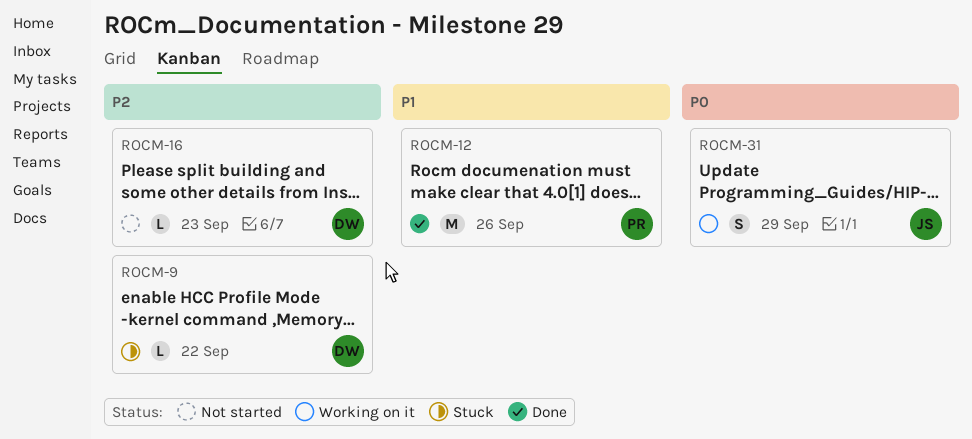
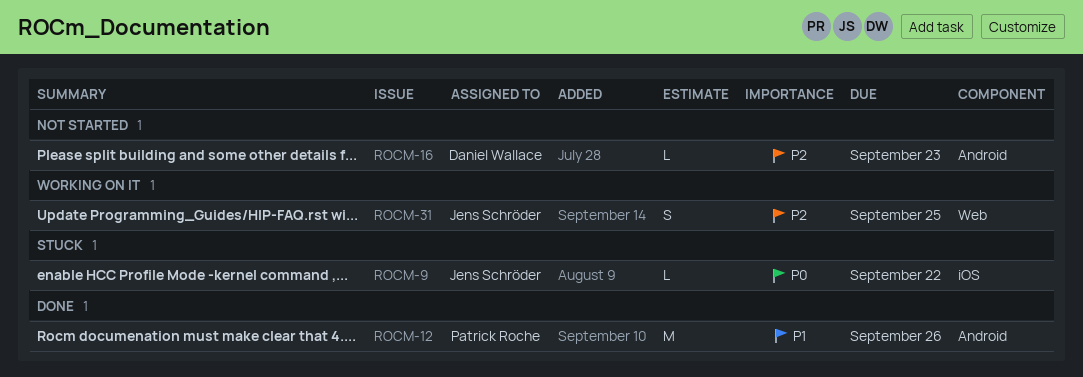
ROCM-9, owner: Daniel Wallace -> Jens Schröder
ROCM-9, priority: P2 -> P0
ROCM-31, priority: P0 -> P2
ROCM-31, due: Sep 29 -> Sep 25

